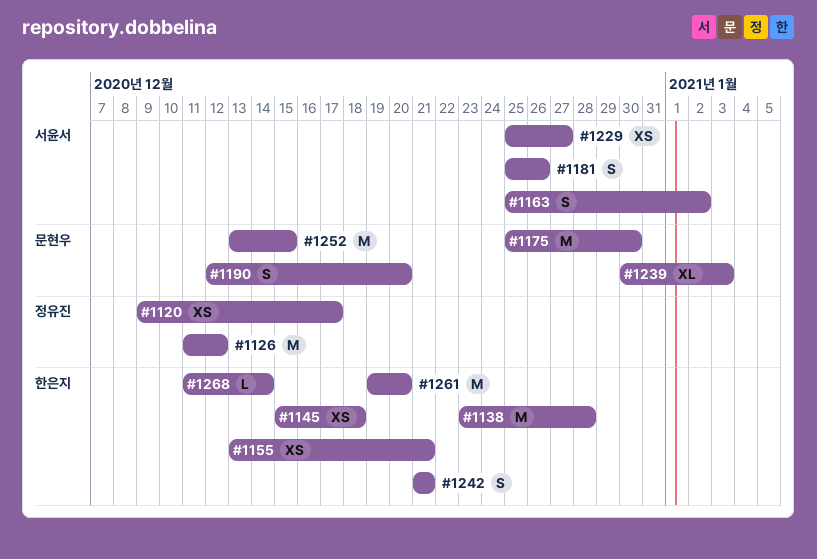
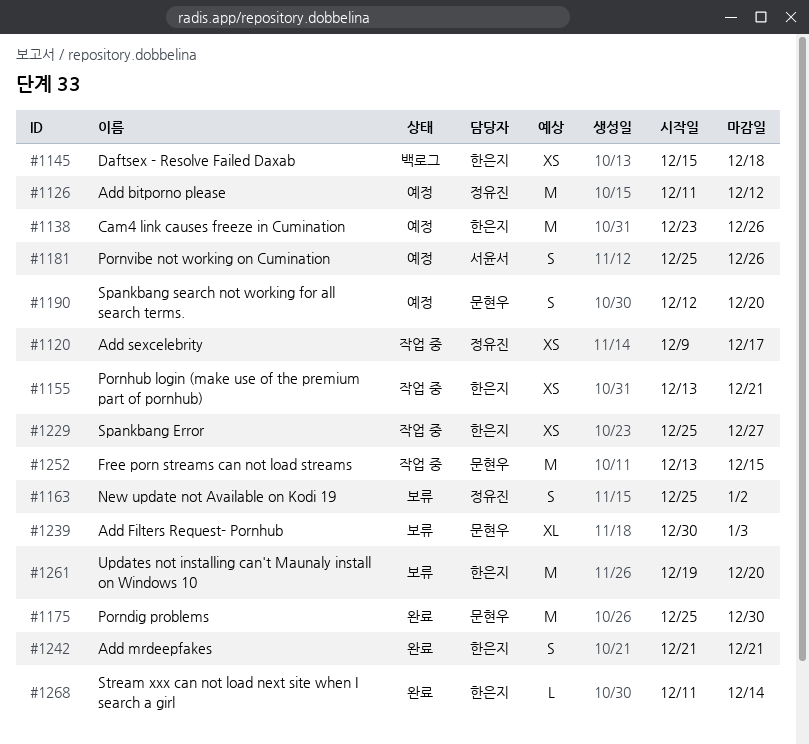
#1138, due: Dec 28 -> Dec 26
#1163, owner: 서윤서 -> 정유진
#1229, owner: 서윤서 -> 한은지

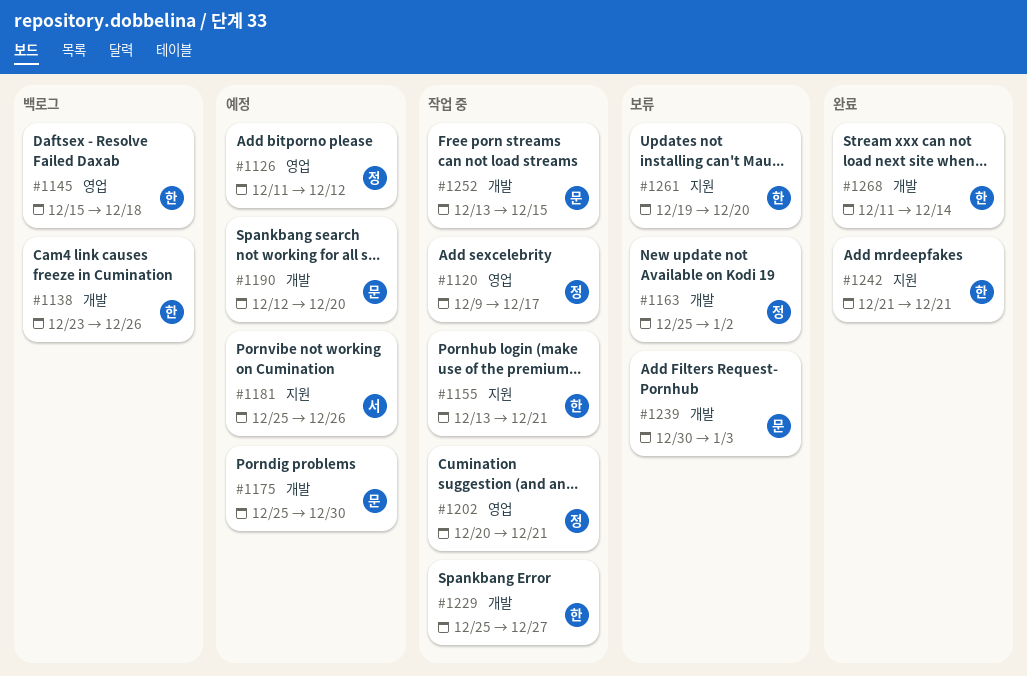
#1138, status: 예정 -> 백로그
#1175, status: 완료 -> 예정
#1202: none -> present

